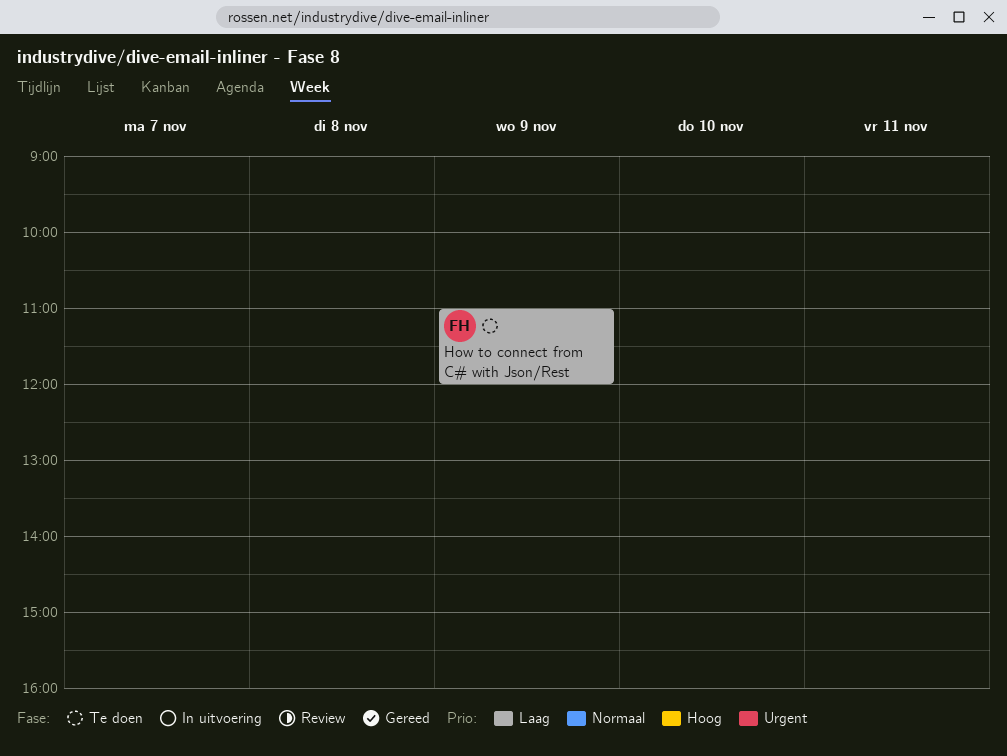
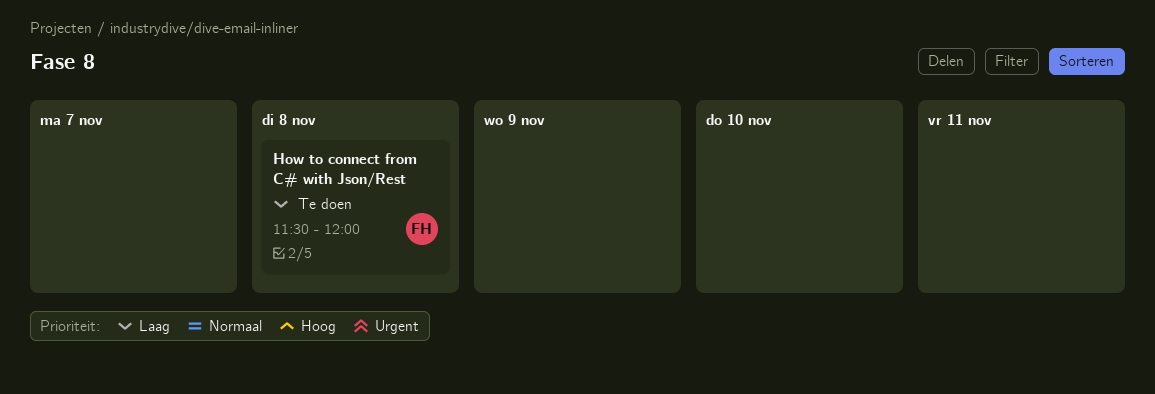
How to connect from C# with Json/Rest, day: Nov 9 -> Nov 8
How to connect from C# with Json/Rest, begins: 11:00 -> 11:30

